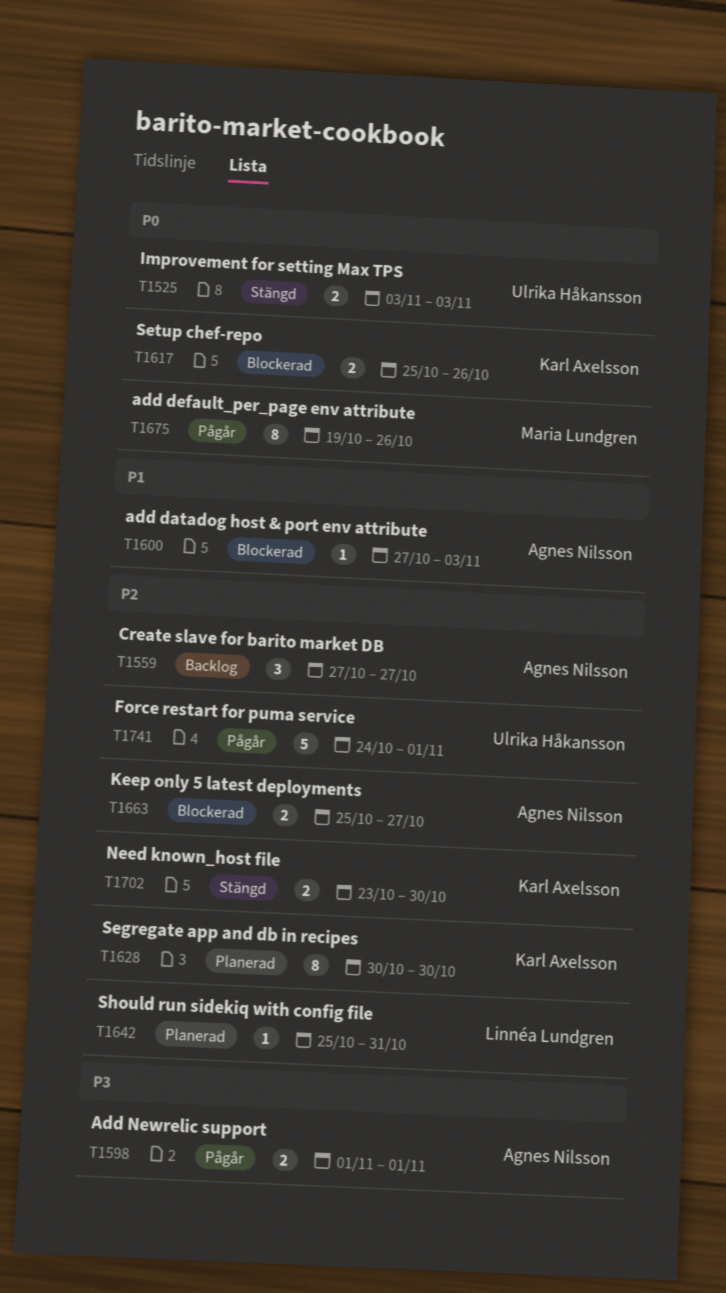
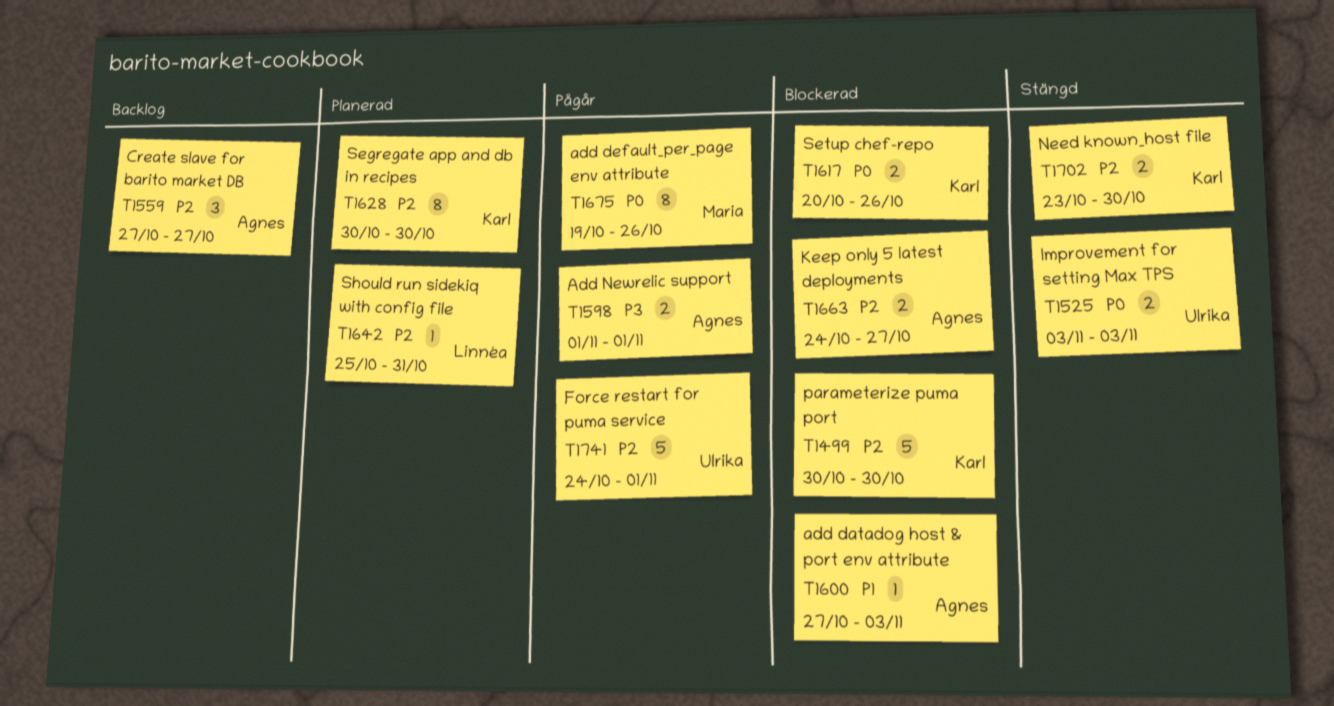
T1499: none -> present
T1617, start: Oct 25 -> Oct 20
T1663, start: Oct 25 -> Oct 24

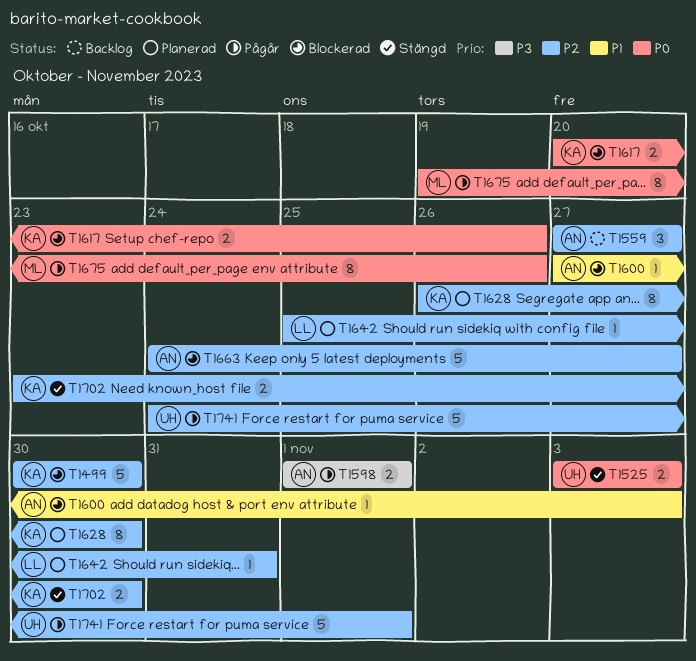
T1628, start: Oct 30 -> Oct 26
T1663, estimate: 2 -> 5

